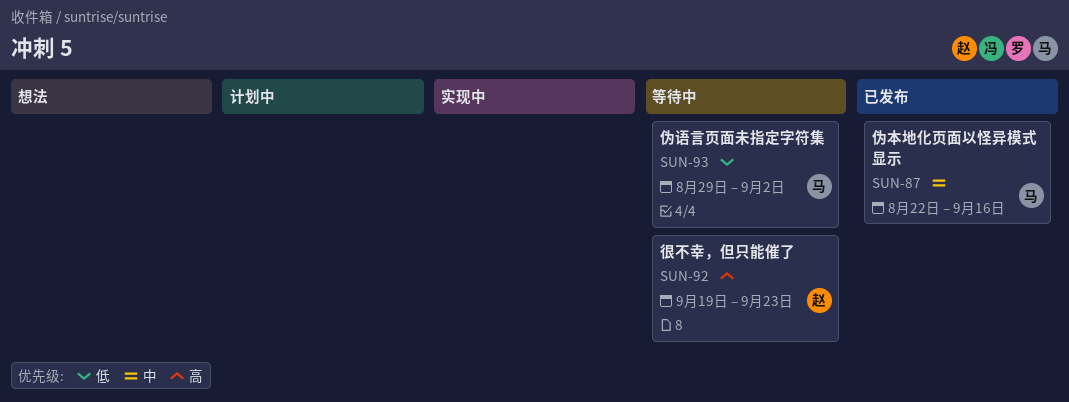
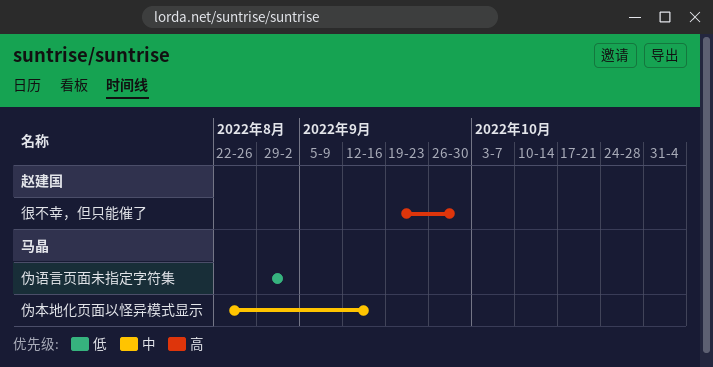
很不幸，但只能催了, due: Sep 23 -> Sep 30

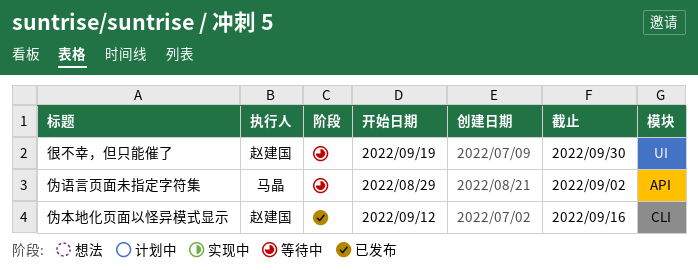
伪本地化页面以怪异模式显示, owner: 马晶 -> 赵建国
伪本地化页面以怪异模式显示, start: Aug 22 -> Sep 12

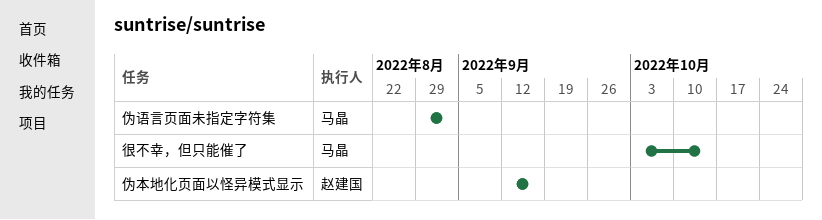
很不幸，但只能催了, owner: 赵建国 -> 马晶
很不幸，但只能催了, start: Sep 19 -> Oct 3
很不幸，但只能催了, due: Sep 30 -> Oct 14

